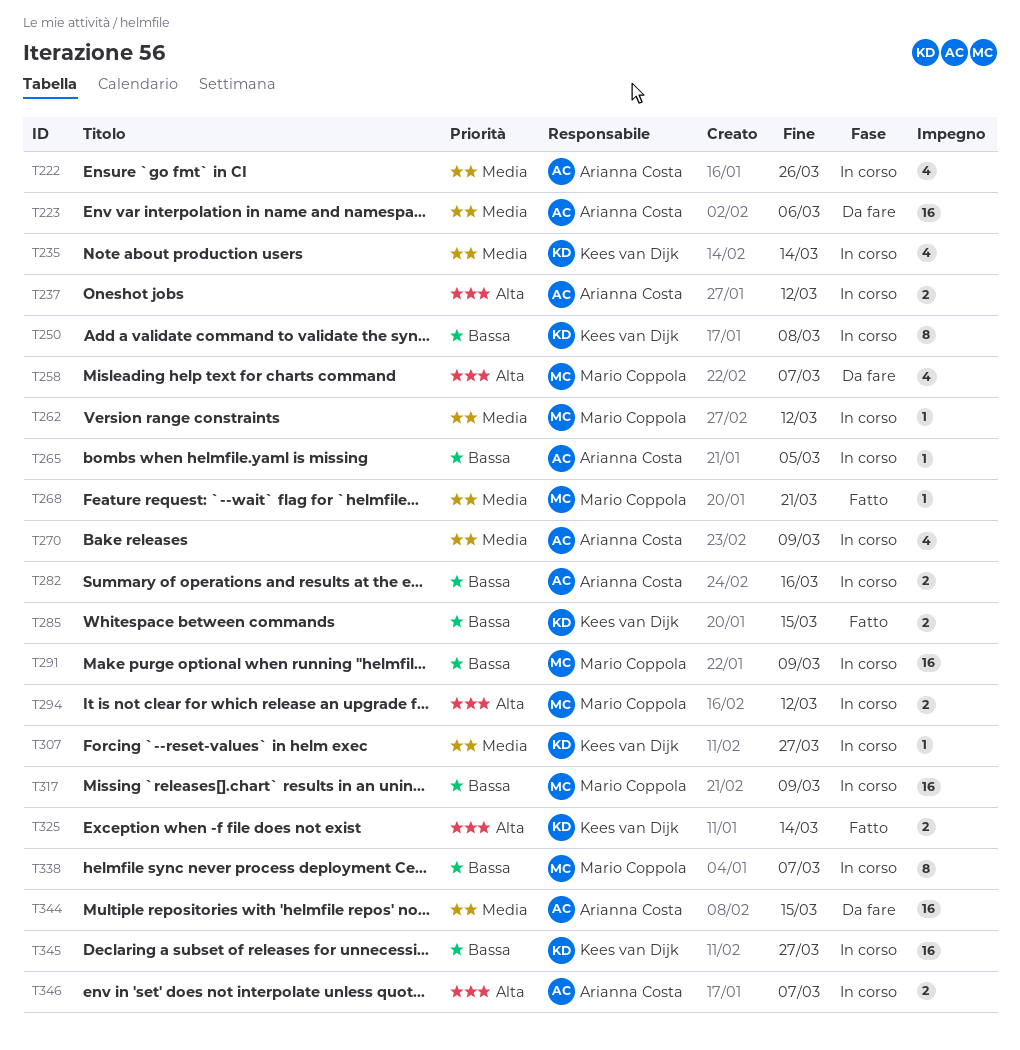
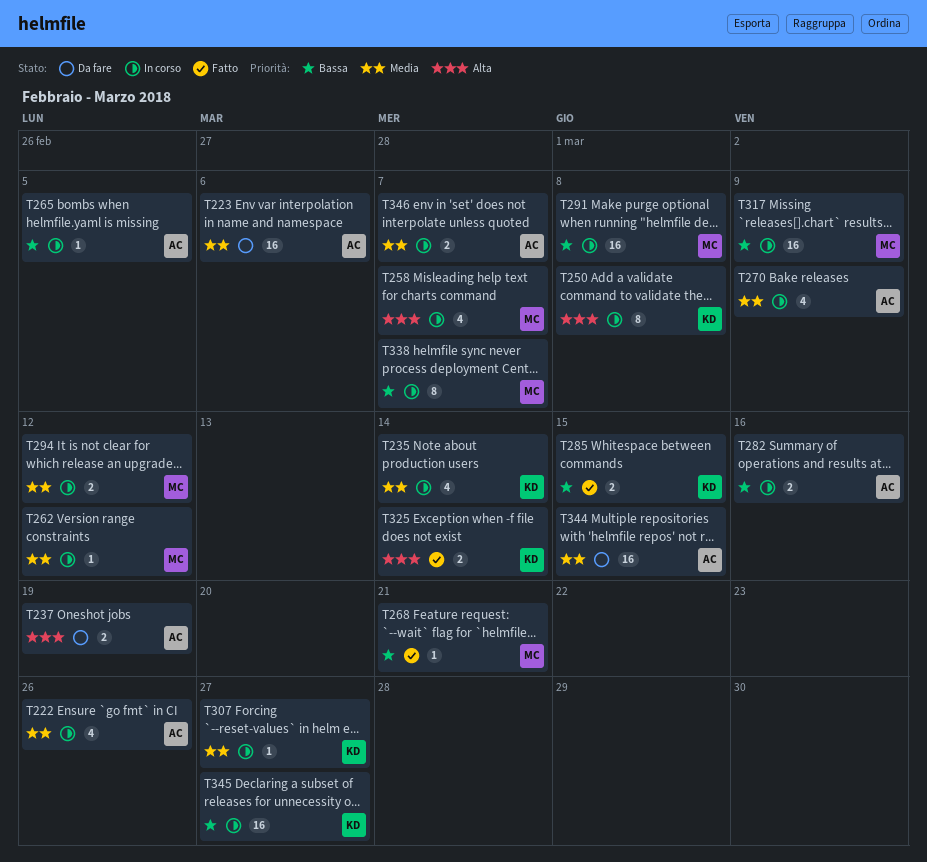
T237, status: In corso -> Da fare
T237, due: Mar 12 -> Mar 19
T250, priority: Bassa -> Alta
T258, status: Da fare -> In corso
T268, priority: Media -> Bassa
T291, due: Mar 9 -> Mar 8
T294, priority: Alta -> Media
T346, priority: Alta -> Media

